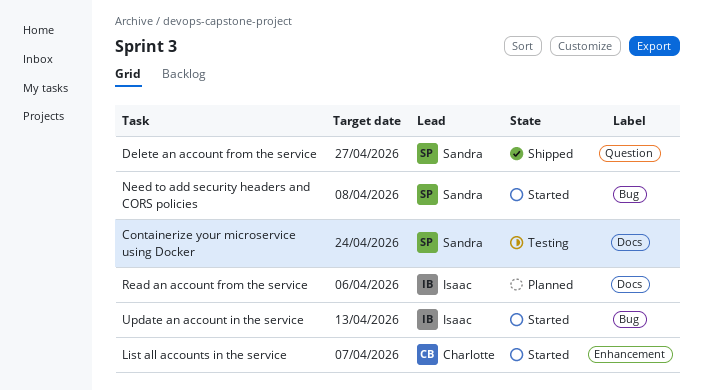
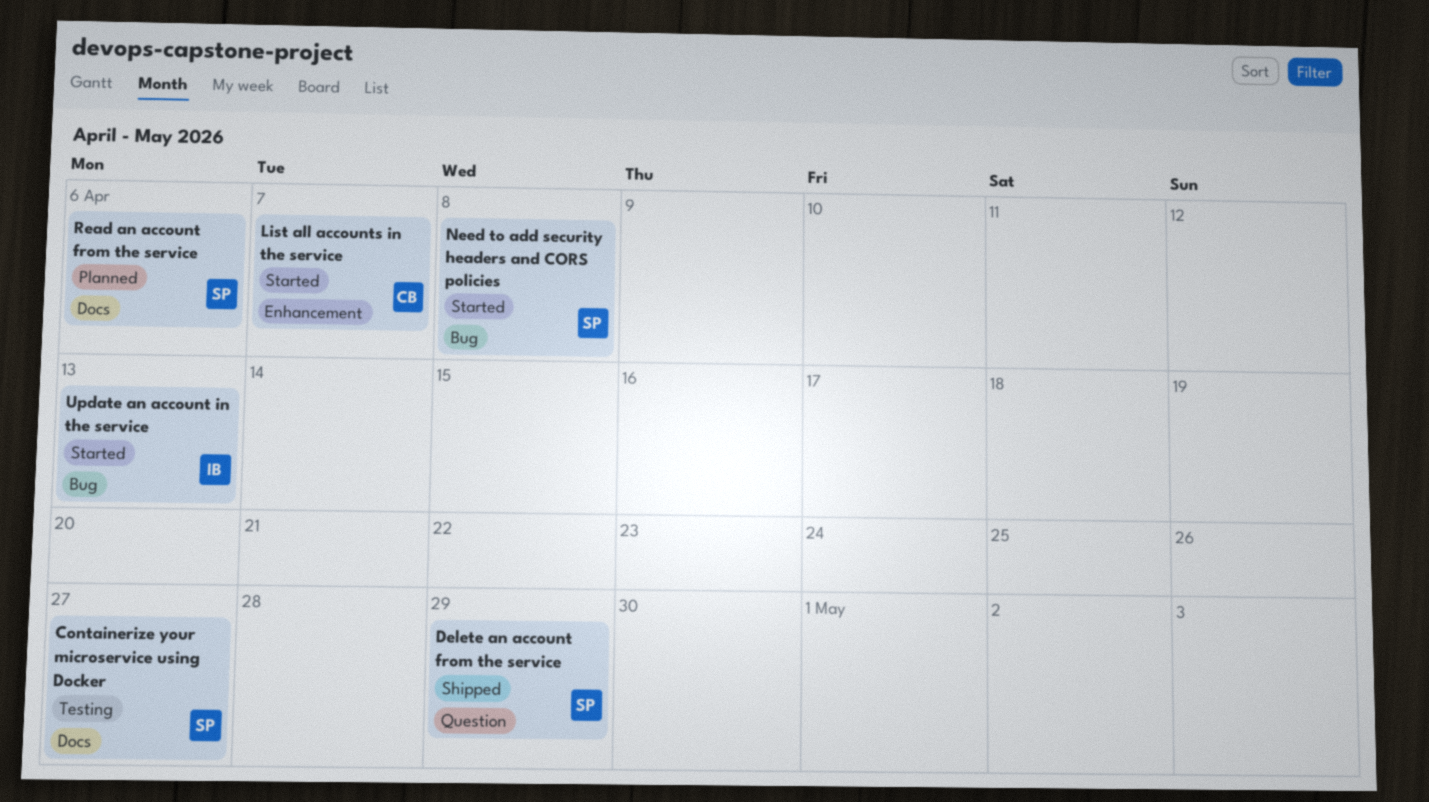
Containerize your microservice using Docker, due: Apr 24 -> Apr 27
Delete an account from the service, due: Apr 27 -> Apr 29
Read an account from the service, owner: Isaac -> Sandra

